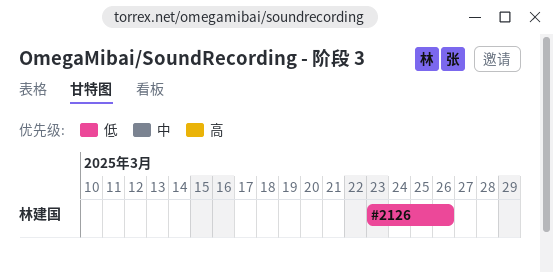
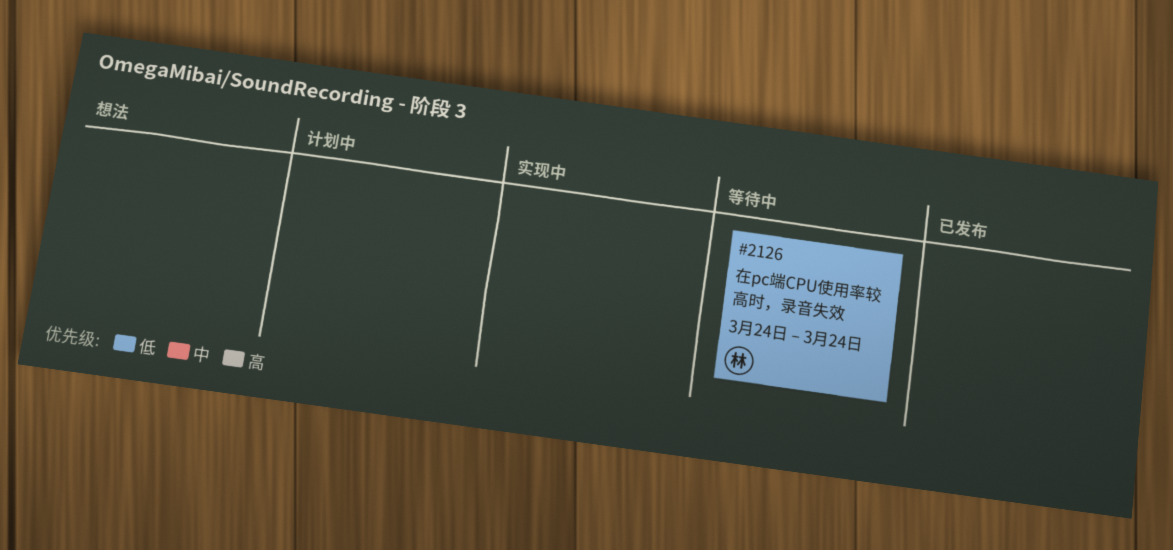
#2126, start: Mar 23 -> Mar 24
#2126, due: Mar 26 -> Mar 24

